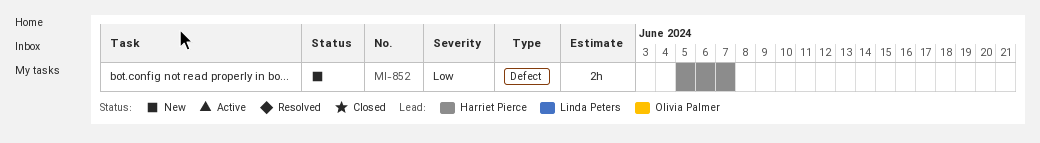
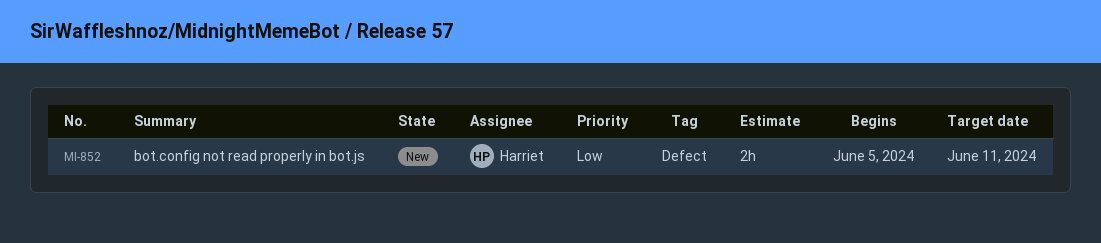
MI-852, due: Jun 7 -> Jun 11

